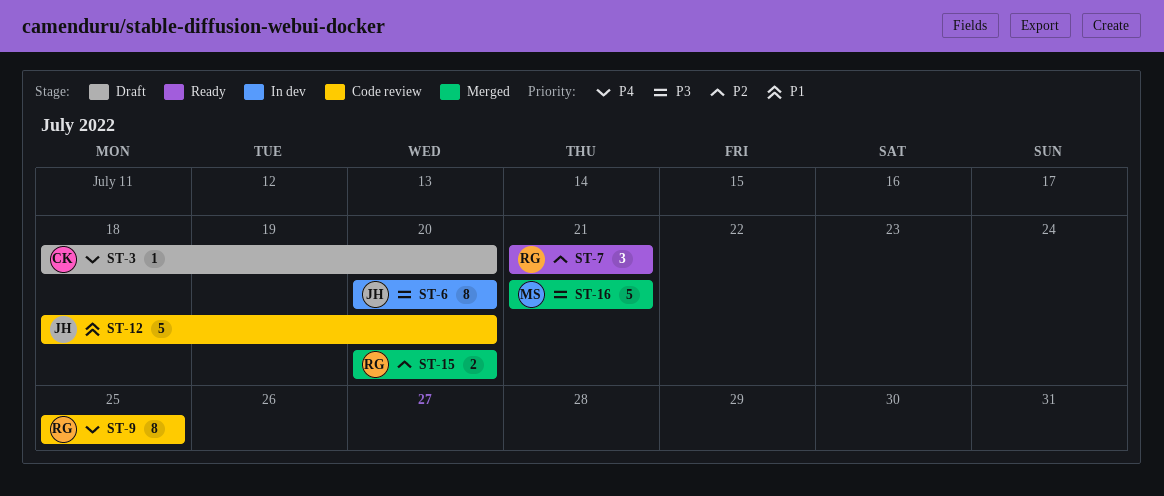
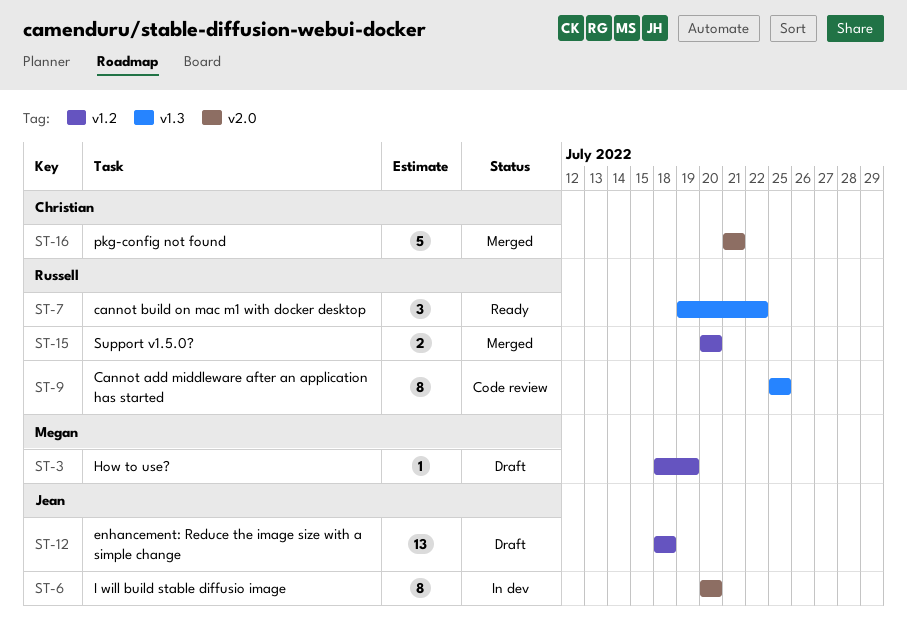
ST-3, owner: Christian -> Megan
ST-3, due: Jul 20 -> Jul 19
ST-7, start: Jul 21 -> Jul 19
ST-7, due: Jul 21 -> Jul 22
ST-12, status: Code review -> Draft
ST-12, estimate: 5 -> 13
ST-12, due: Jul 20 -> Jul 18
ST-16, owner: Megan -> Christian

